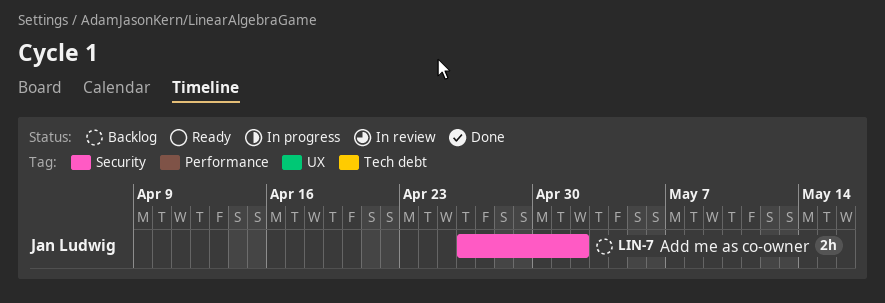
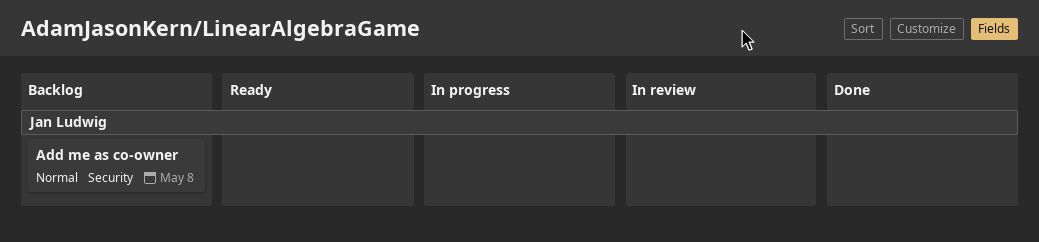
Add me as co-owner, due: May 2 -> May 8

